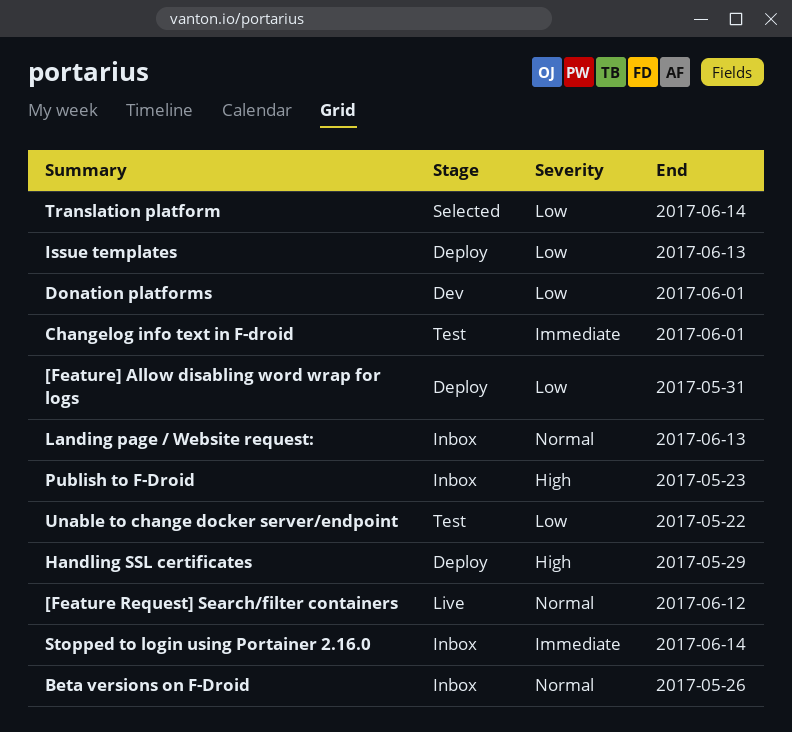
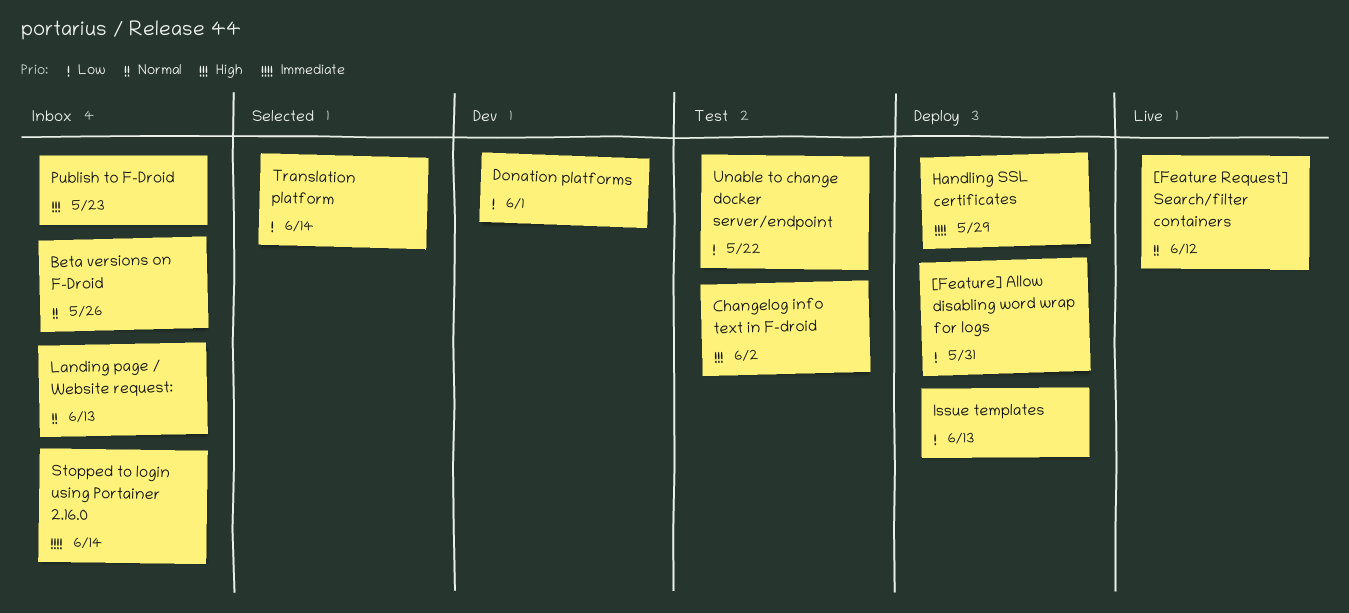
Changelog info text in F-droid, priority: Immediate -> High
Changelog info text in F-droid, due: Jun 1 -> Jun 2
Handling SSL certificates, priority: High -> Immediate

